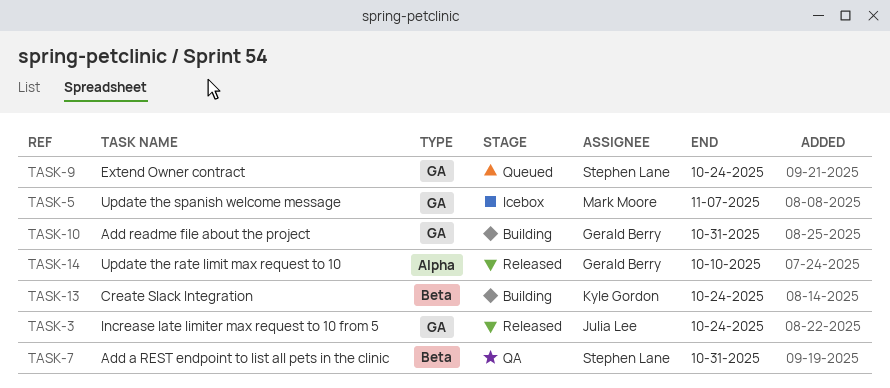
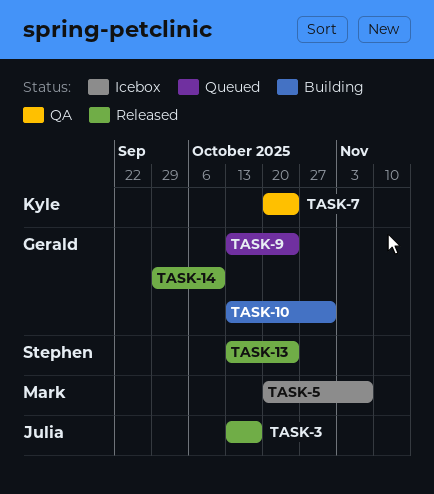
TASK-3, due: Oct 24 -> Oct 17
TASK-7, owner: Stephen Lane -> Kyle Gordon
TASK-7, due: Oct 31 -> Oct 24
TASK-9, owner: Stephen Lane -> Gerald Berry
TASK-13, status: Building -> Released
TASK-13, owner: Kyle Gordon -> Stephen Lane

